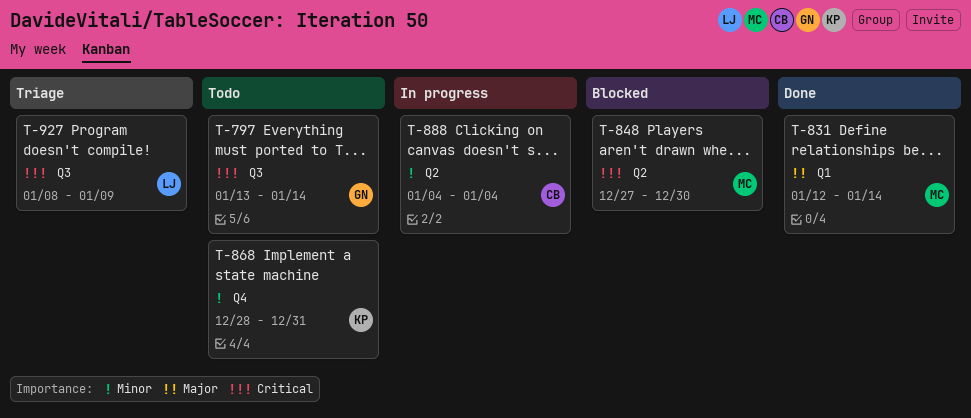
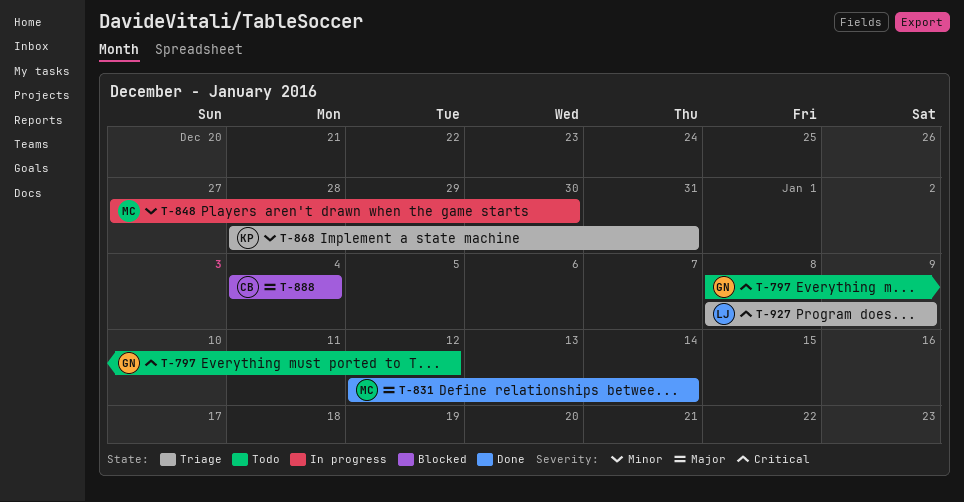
T-797, start: Jan 13 -> Jan 8
T-797, due: Jan 14 -> Jan 12
T-848, status: Blocked -> In progress
T-848, priority: Critical -> Minor
T-868, status: Todo -> Triage
T-888, status: In progress -> Blocked
T-888, priority: Minor -> Major

